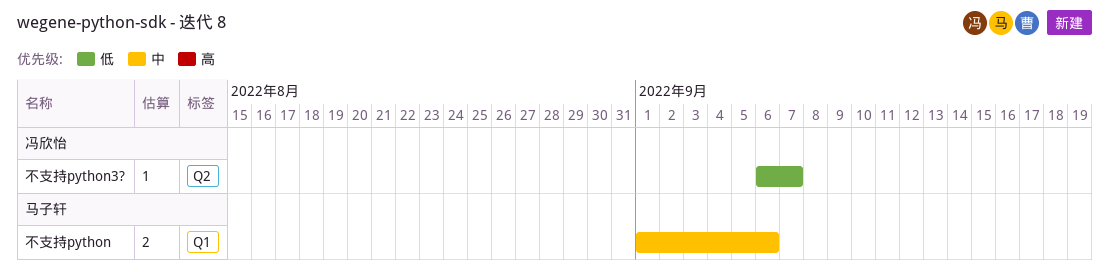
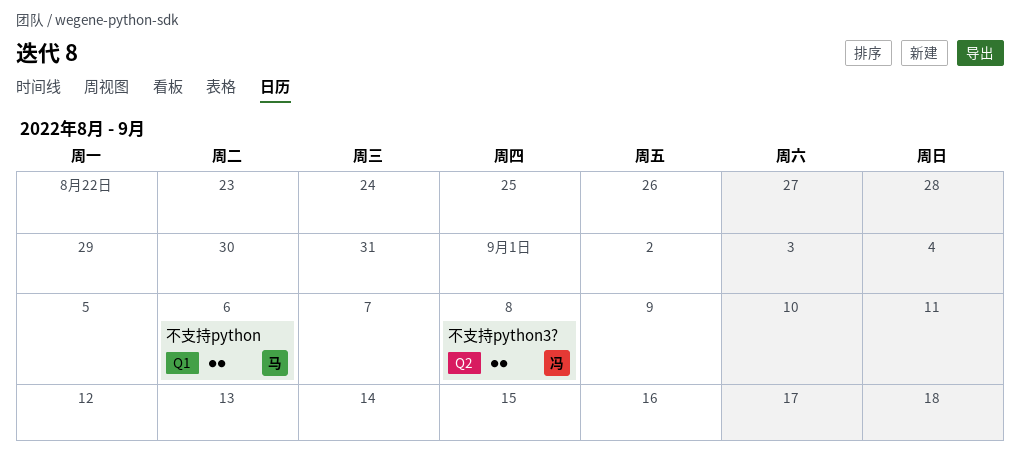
不支持python3?, estimate: 1 -> 2
不支持python3?, due: Sep 7 -> Sep 8

